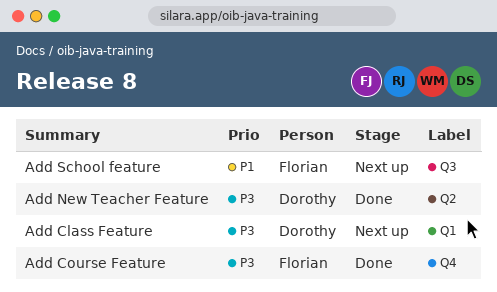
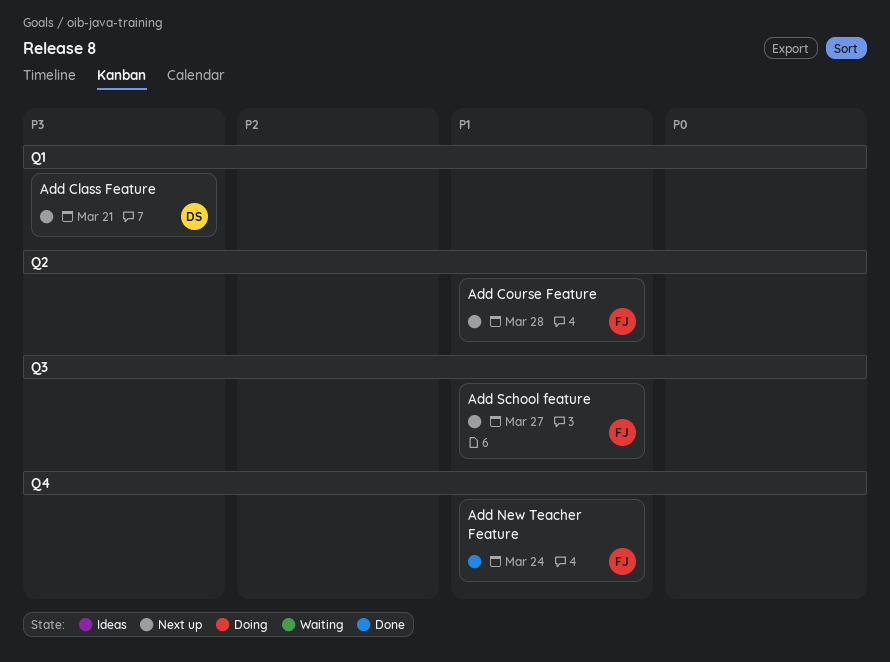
Add Course Feature, status: Done -> Next up
Add Course Feature, priority: P3 -> P1
Add Course Feature, label: Q4 -> Q2
Add New Teacher Feature, owner: Dorothy -> Florian
Add New Teacher Feature, priority: P3 -> P1
Add New Teacher Feature, label: Q2 -> Q4

